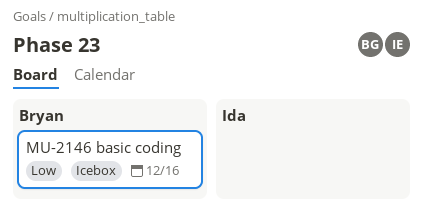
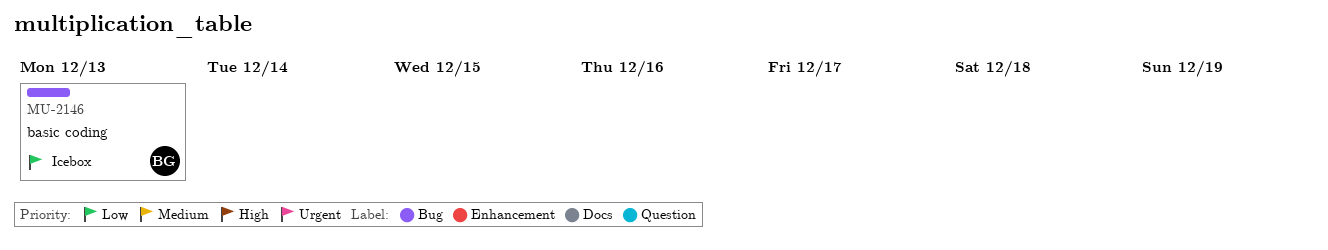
MU-2146, due: Dec 16 -> Dec 13

